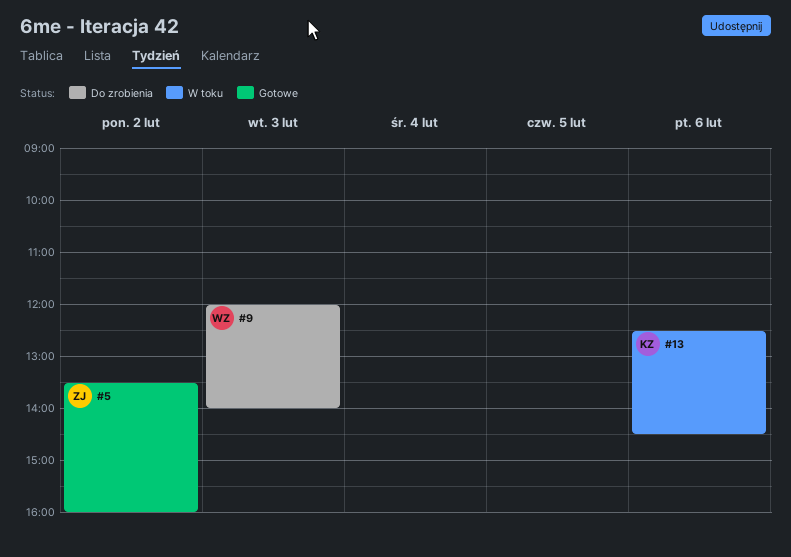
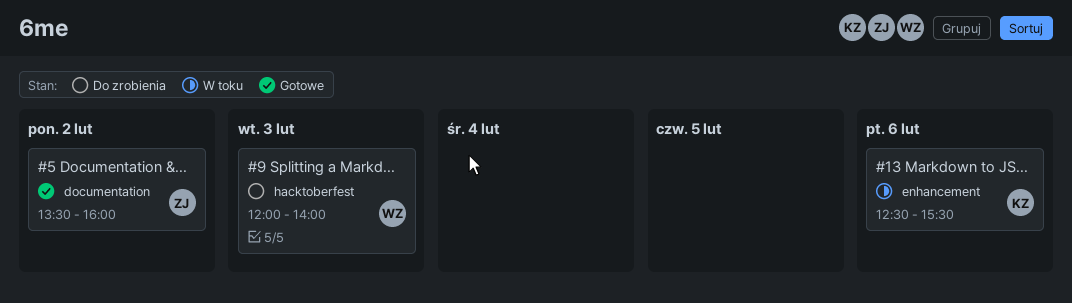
#13, ends: 14:30 -> 15:30

